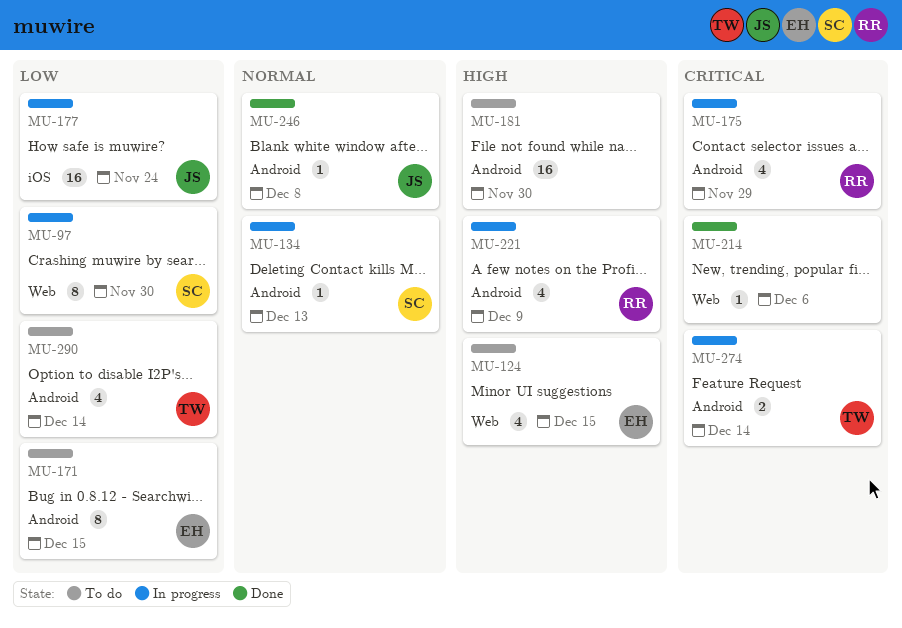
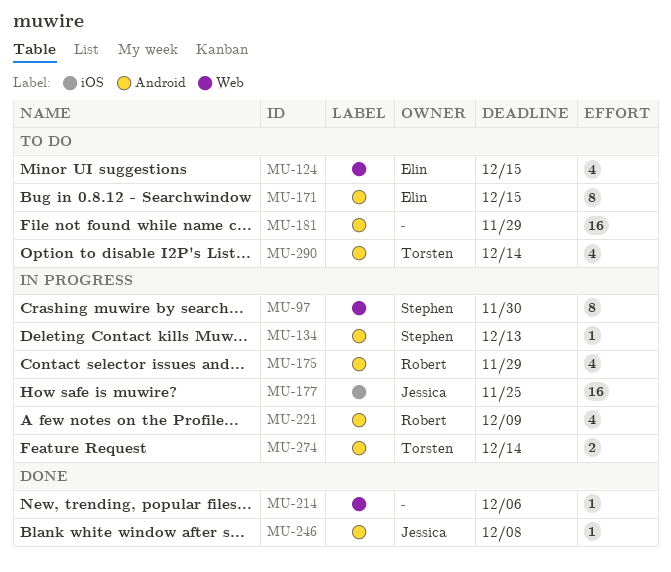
MU-177, due: Nov 24 -> Nov 25
MU-181, due: Nov 30 -> Nov 29

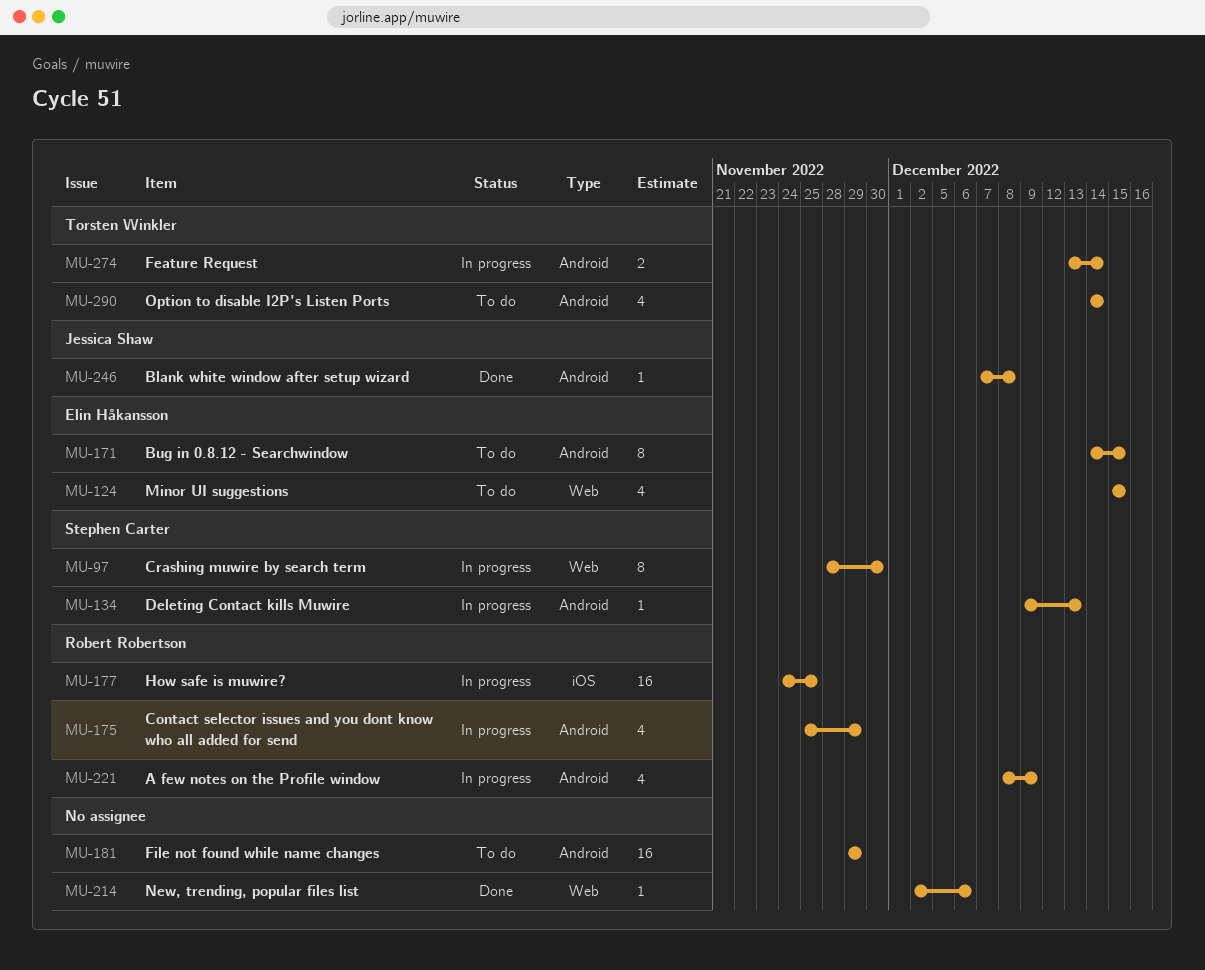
MU-177, owner: Jessica Shaw -> Robert Robertson

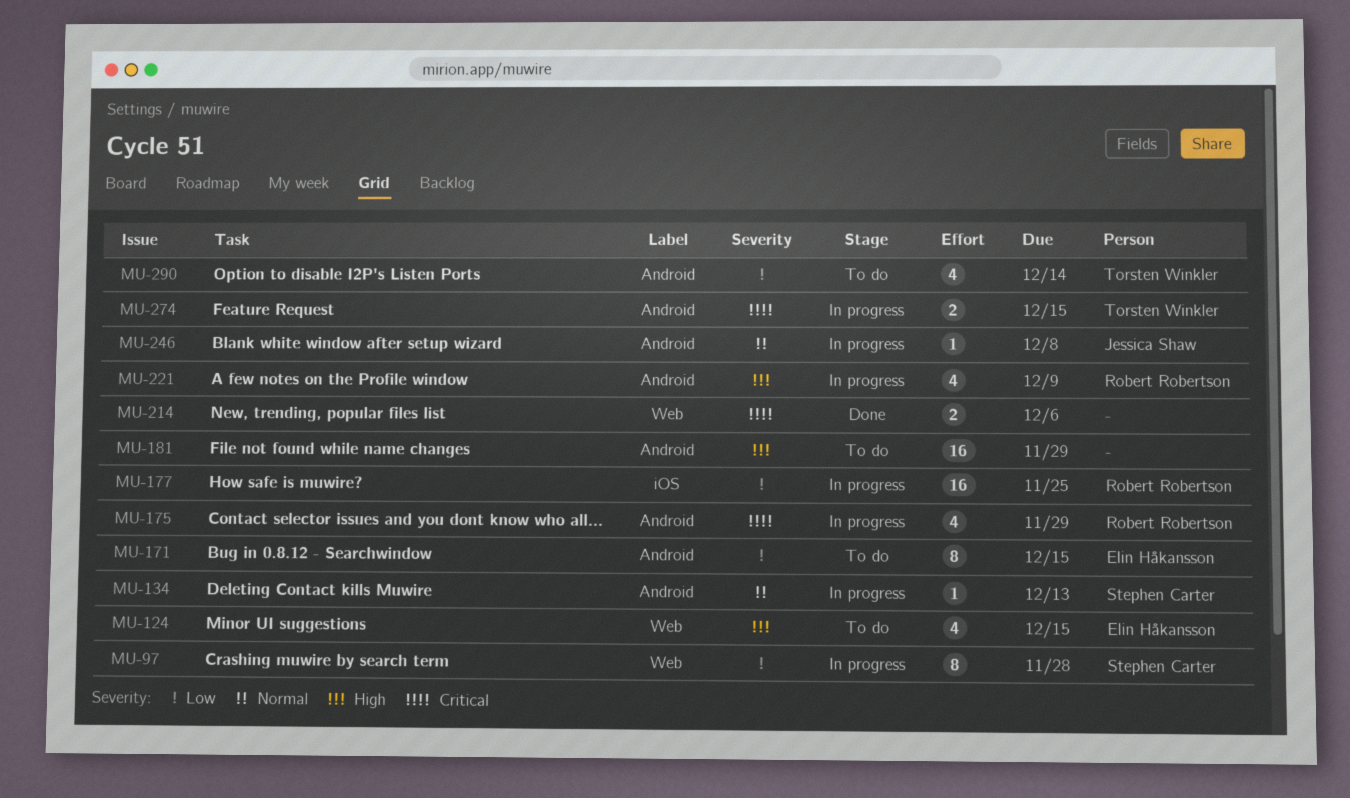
MU-97, due: Nov 30 -> Nov 28
MU-214, estimate: 1 -> 2
MU-246, status: Done -> In progress
MU-274, due: Dec 14 -> Dec 15

